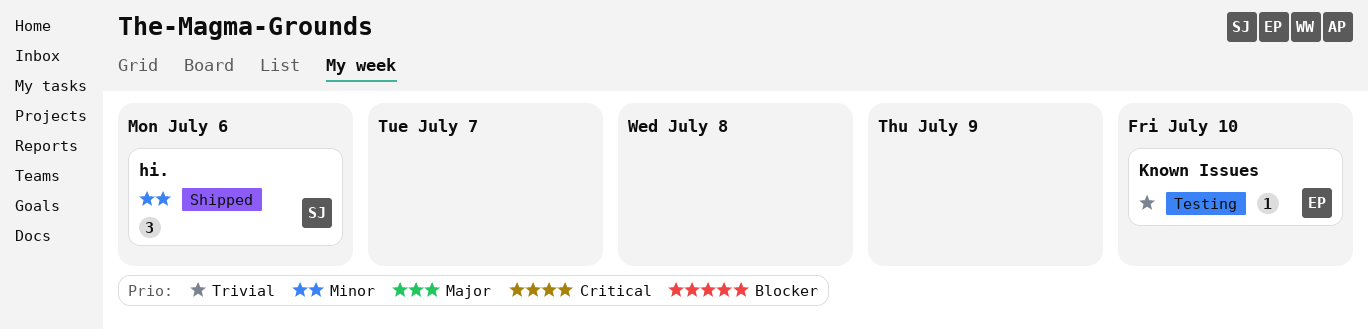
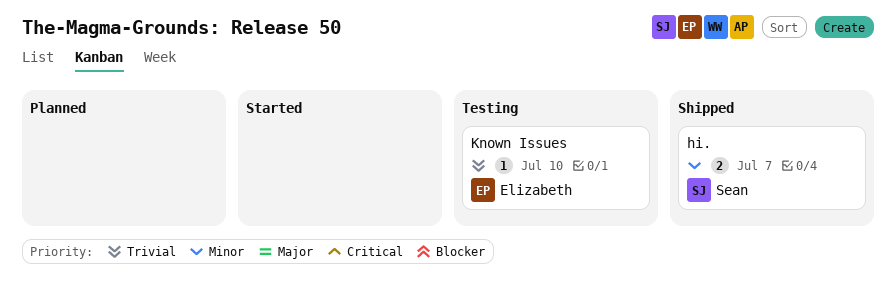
hi., estimate: 3 -> 2
hi., due: Jul 6 -> Jul 7

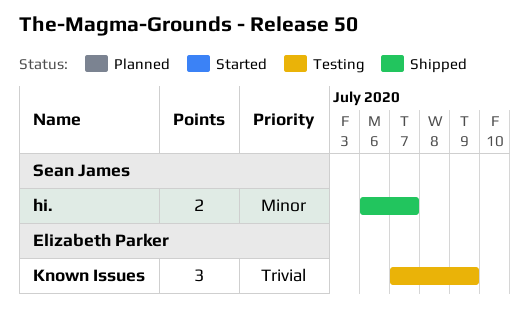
Known Issues, estimate: 1 -> 3
Known Issues, due: Jul 10 -> Jul 9

